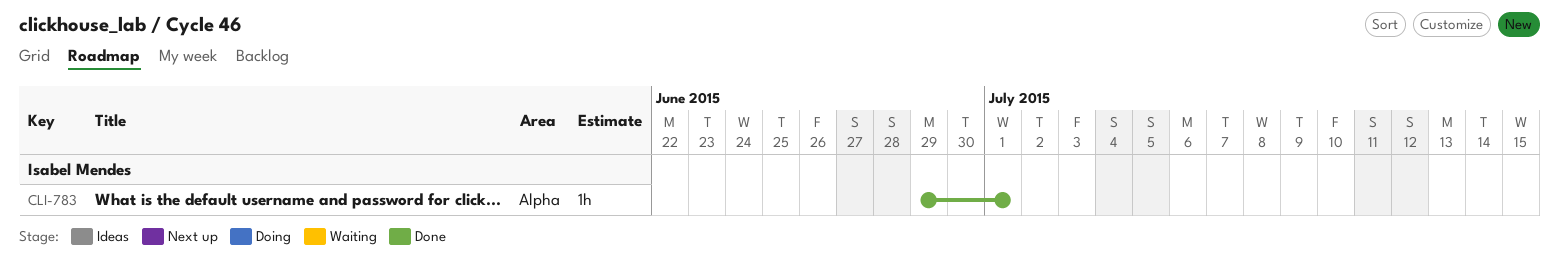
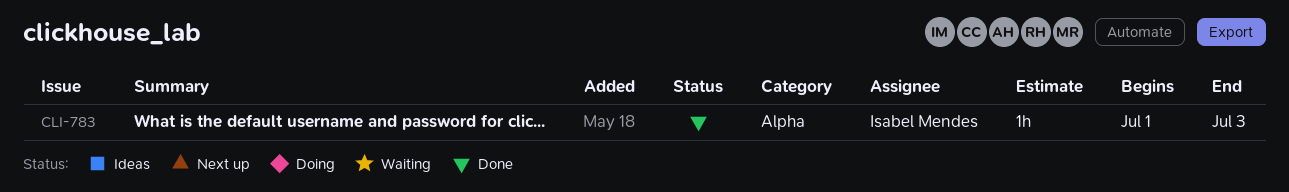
CLI-783, start: Jun 29 -> Jul 1
CLI-783, due: Jul 1 -> Jul 3

